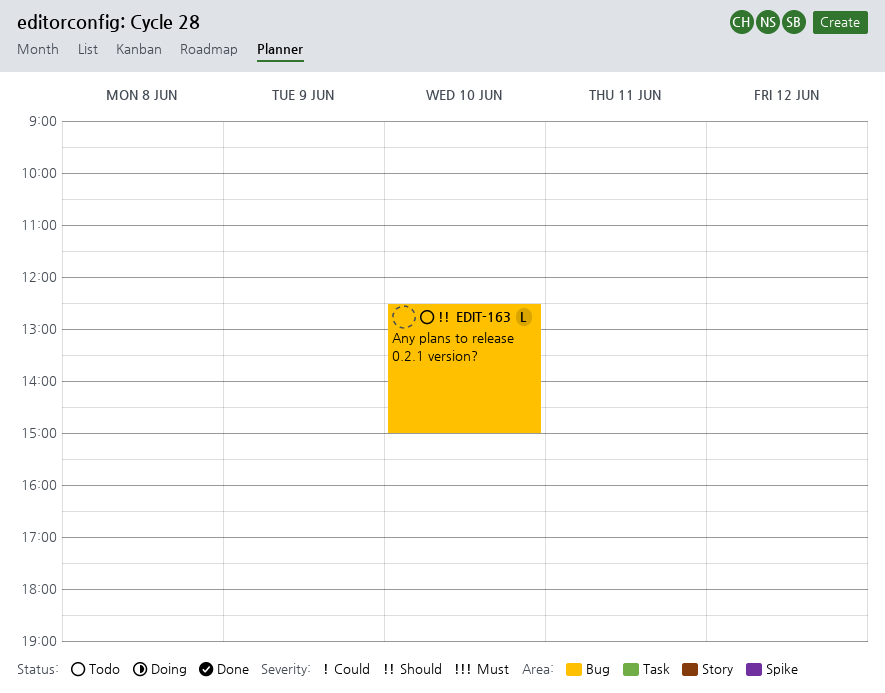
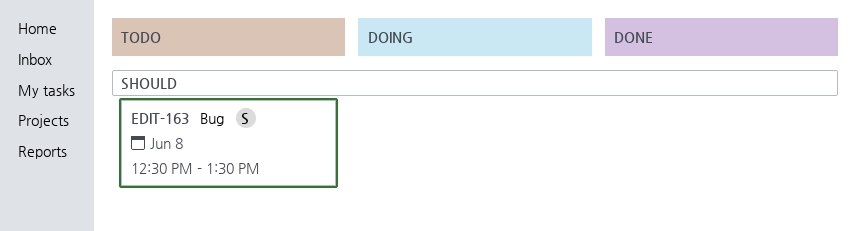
EDIT-163, estimate: L -> S
EDIT-163, day: Jun 10 -> Jun 8
EDIT-163, ends: 15:00 -> 13:30

